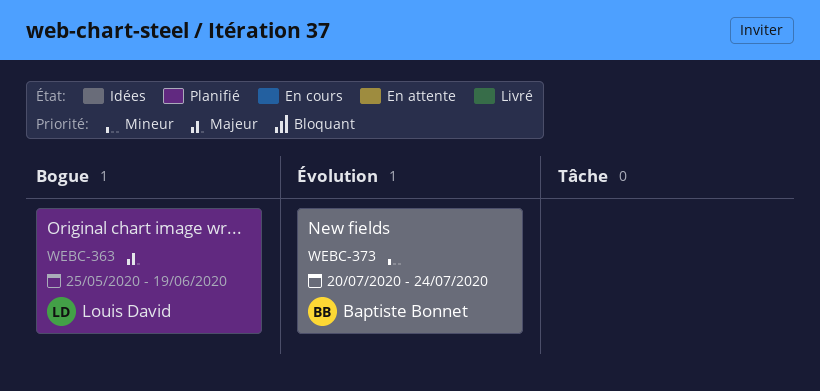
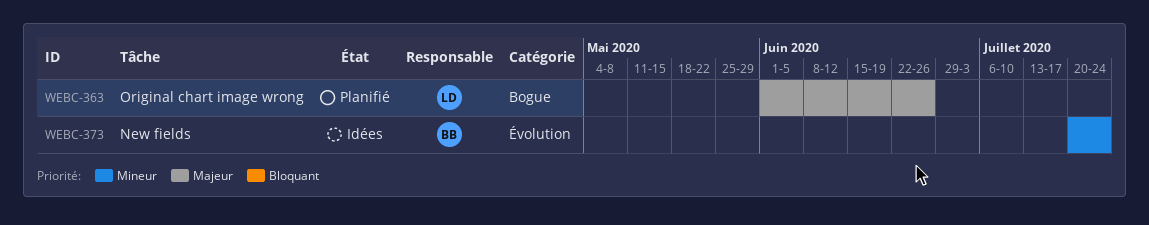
WEBC-363, start: May 25 -> Jun 1
WEBC-363, due: Jun 19 -> Jun 26

